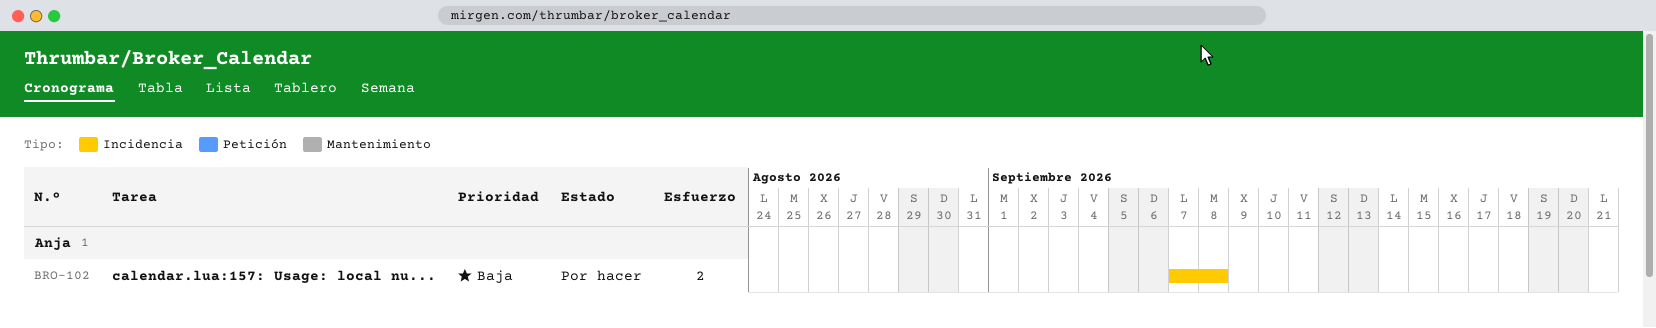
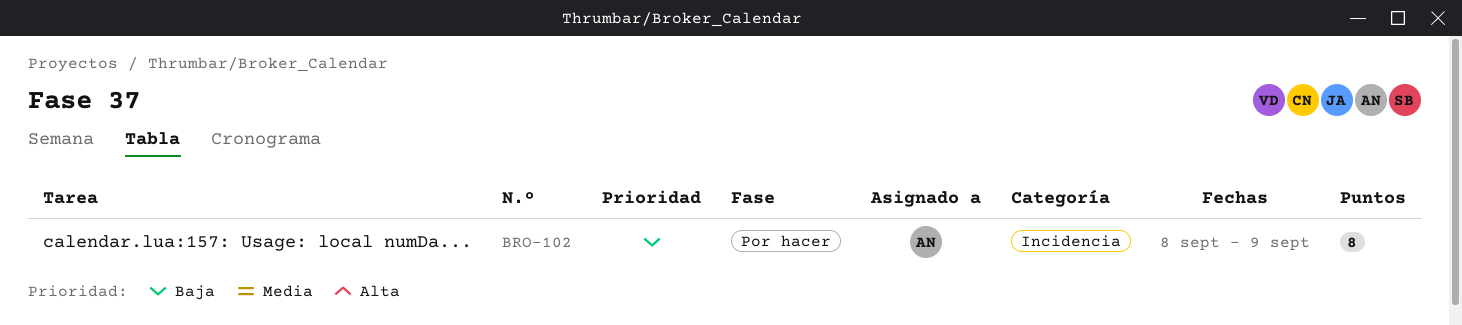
BRO-102, estimate: 2 -> 8
BRO-102, start: Sep 7 -> Sep 8
BRO-102, due: Sep 8 -> Sep 9

